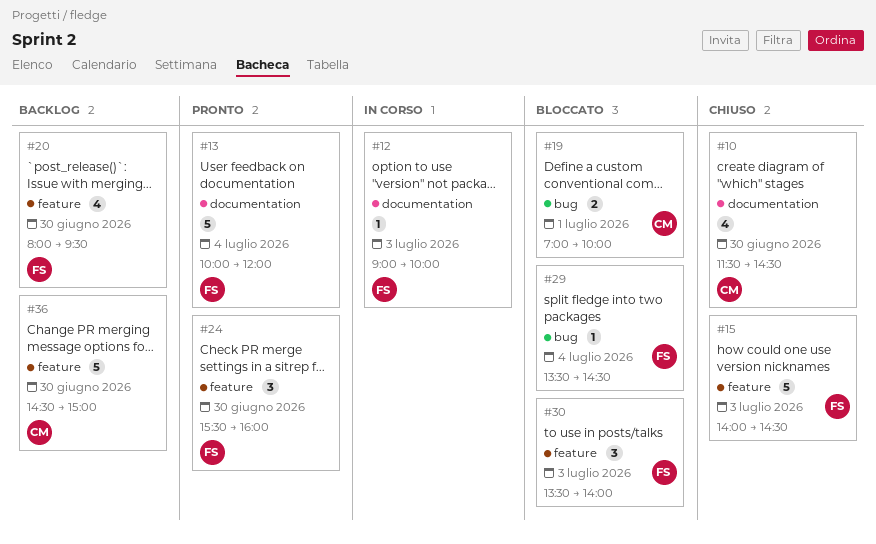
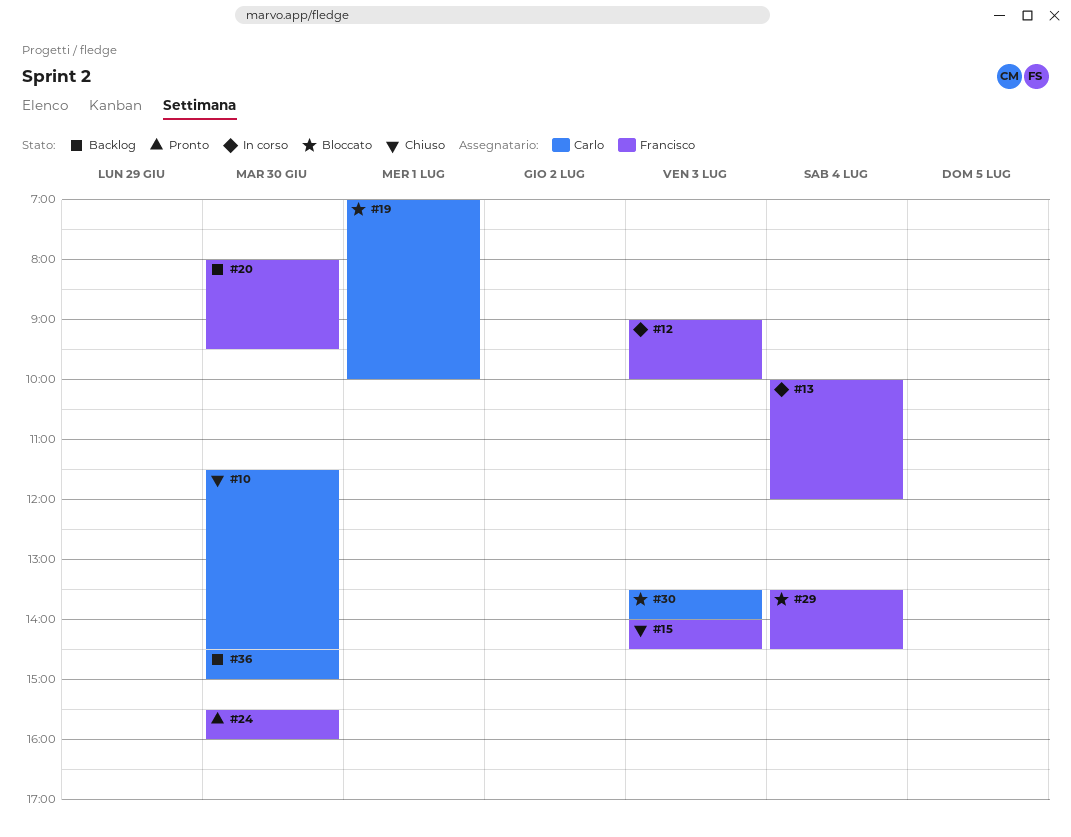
#13, status: Pronto -> In corso
#30, owner: Francisco -> Carlo

